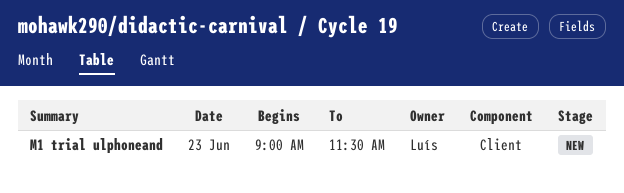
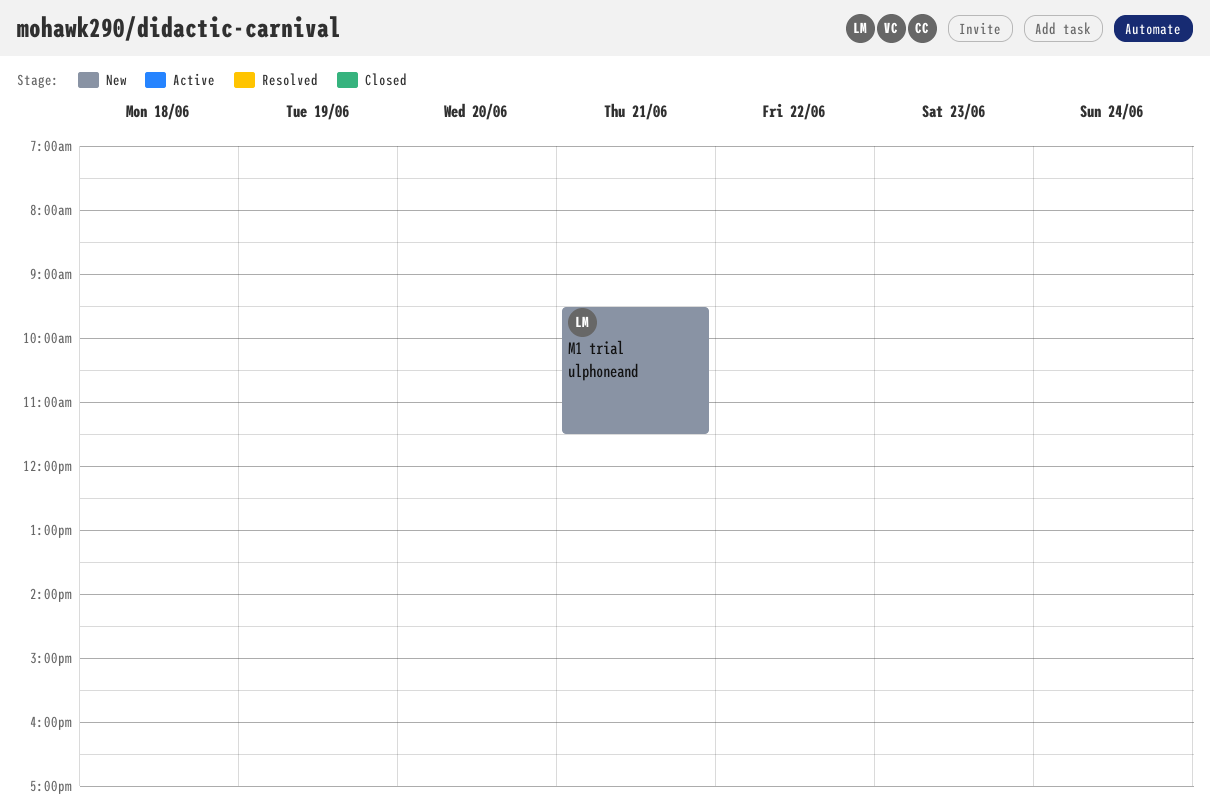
M1 trial ulphoneand, day: Jun 23 -> Jun 21
M1 trial ulphoneand, begins: 09:00 -> 09:30

